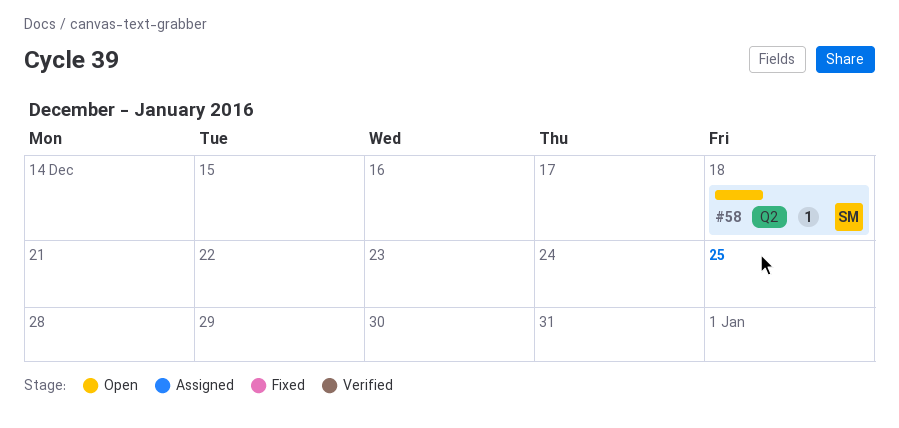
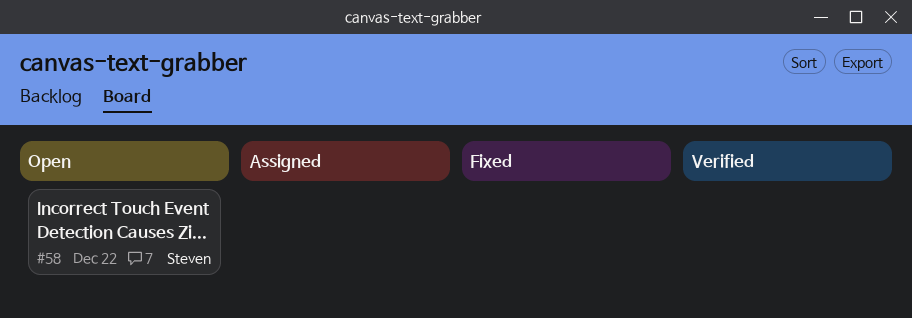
#58, due: Dec 18 -> Dec 22

